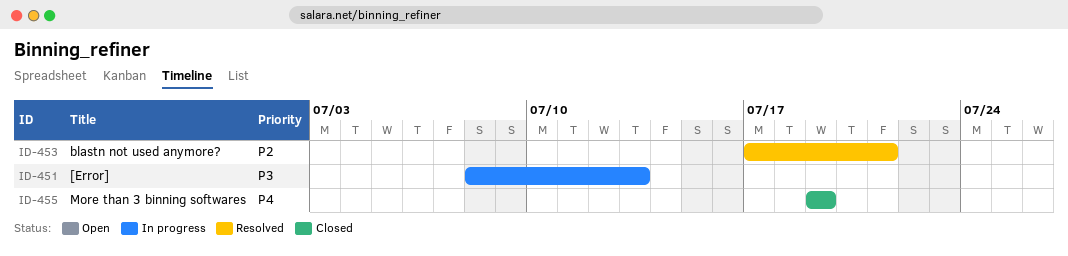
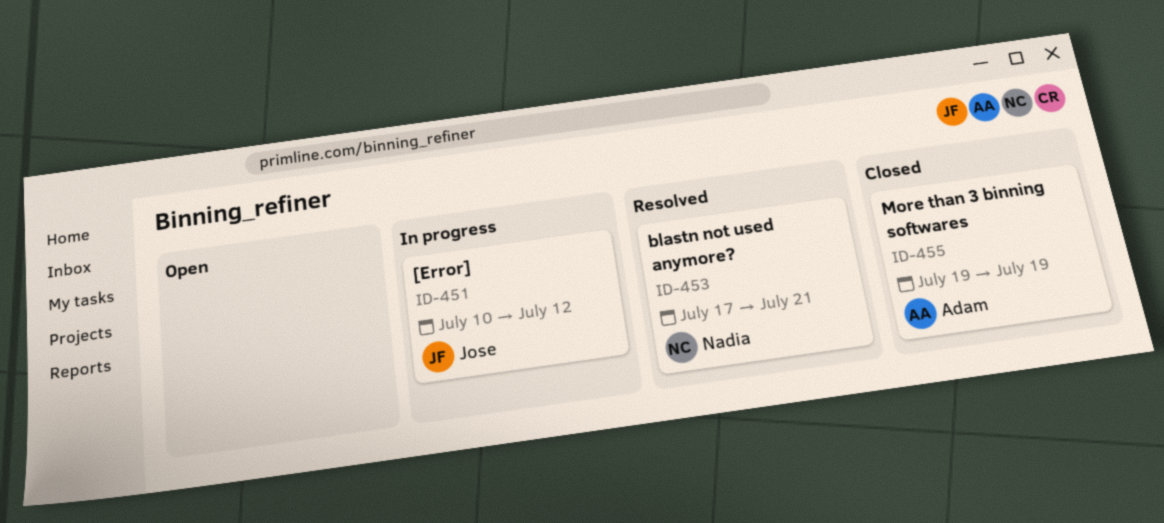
ID-451, start: Jul 8 -> Jul 10
ID-451, due: Jul 13 -> Jul 12

